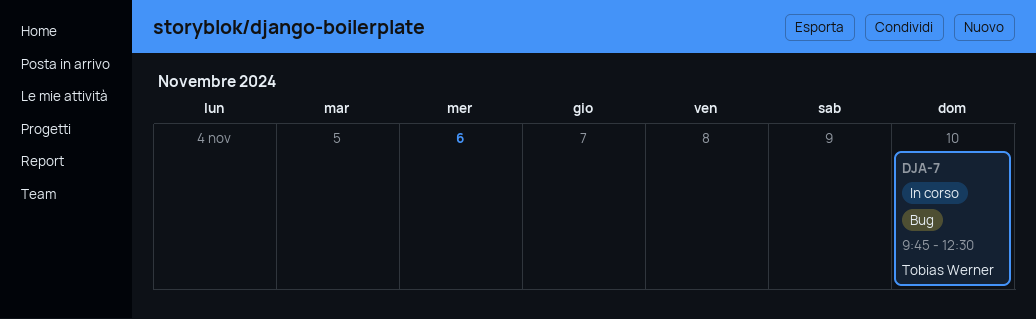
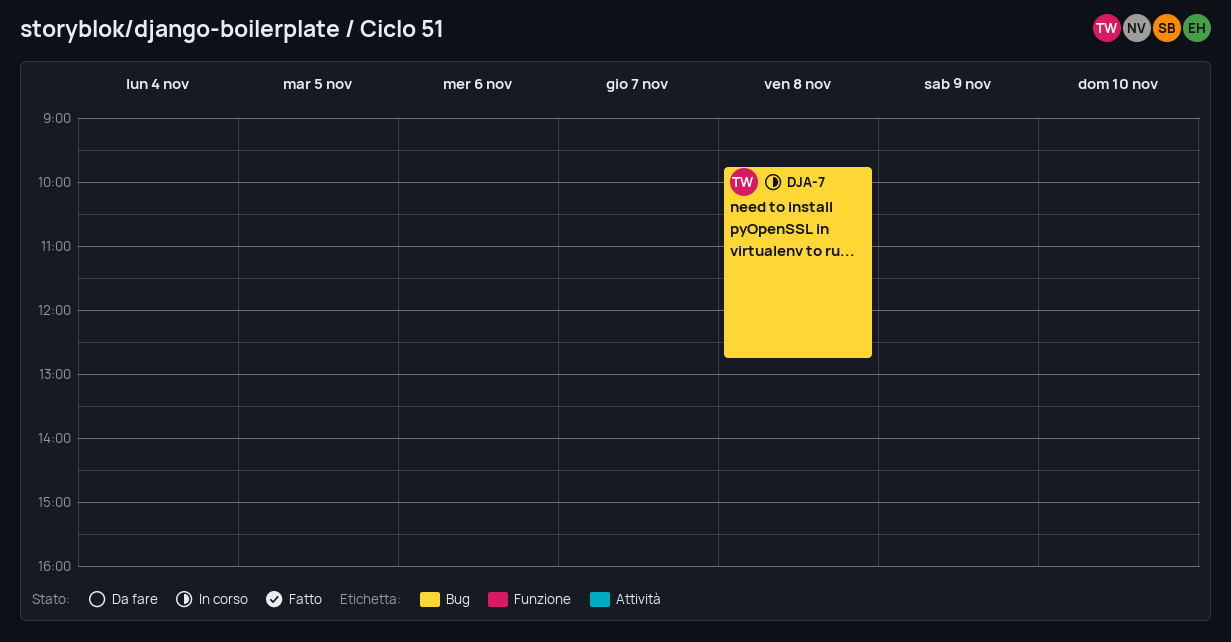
DJA-7, day: Nov 10 -> Nov 8
DJA-7, ends: 12:30 -> 12:45

